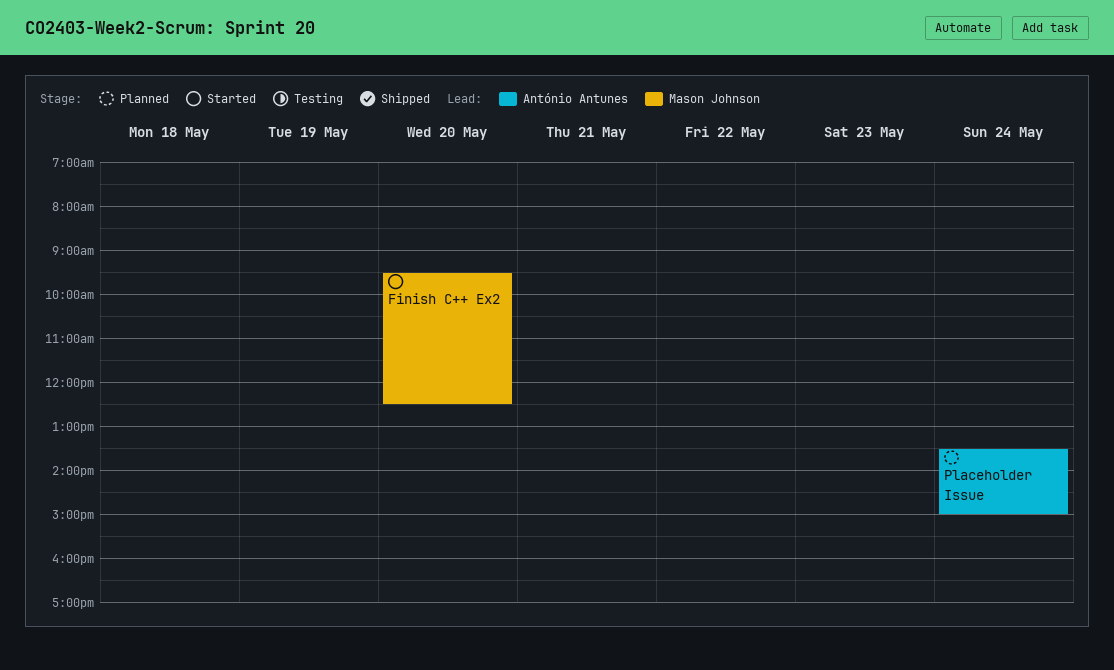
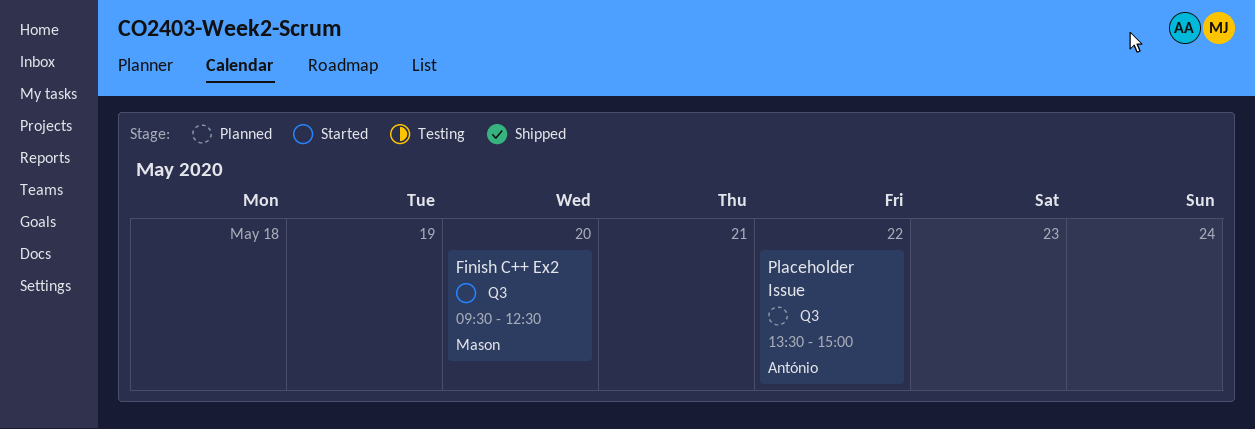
Placeholder Issue, day: May 24 -> May 22

